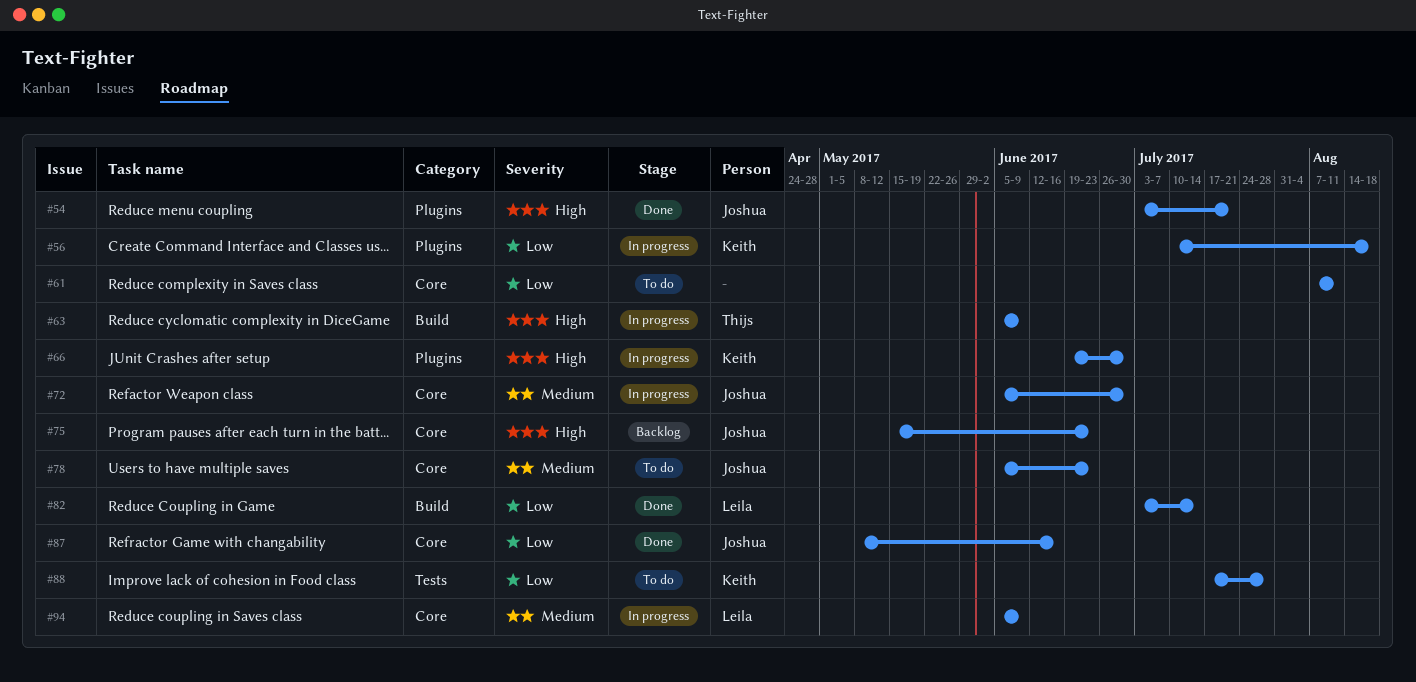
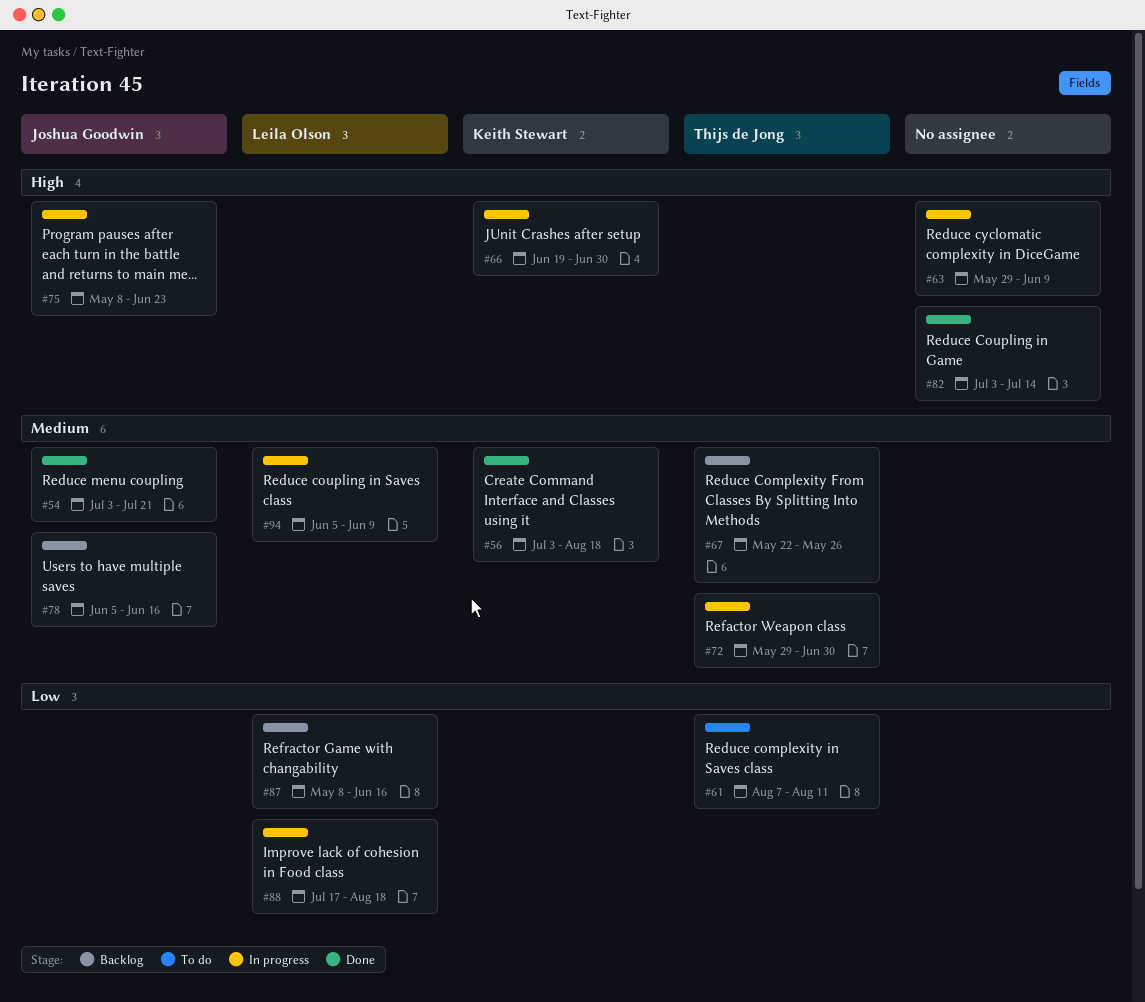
#54, priority: High -> Medium
#56, status: In progress -> Done
#56, priority: Low -> Medium
#56, start: Jul 10 -> Jul 3
#61, owner: none -> Thijs de Jong
#63, owner: Thijs de Jong -> none
#63, start: Jun 5 -> May 29
#67: none -> present
#72, owner: Joshua Goodwin -> Thijs de Jong
#72, start: Jun 5 -> May 29
#75, status: Backlog -> In progress
#75, start: May 15 -> May 8
#78, status: To do -> Backlog
#78, due: Jun 23 -> Jun 16
#82, owner: Leila Olson -> none
#82, priority: Low -> High
#87, status: Done -> Backlog
#87, owner: Joshua Goodwin -> Leila Olson
#88, status: To do -> In progress
#88, owner: Keith Stewart -> Leila Olson
#88, due: Jul 28 -> Aug 18

